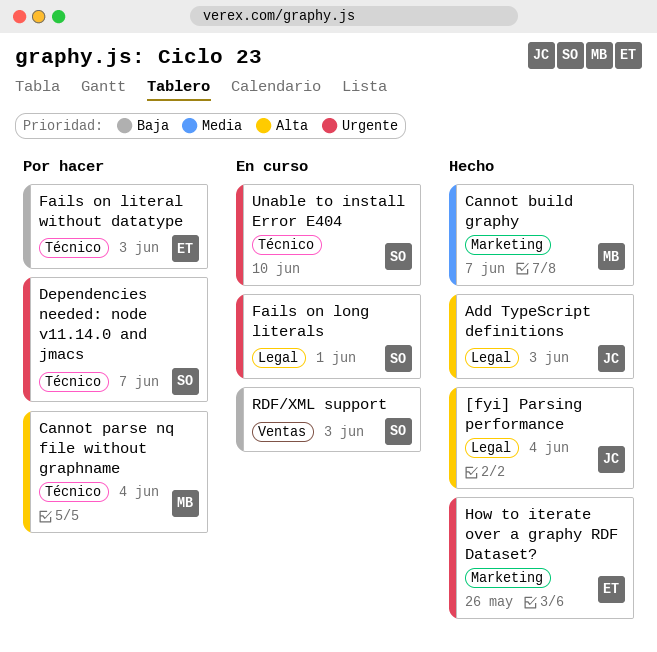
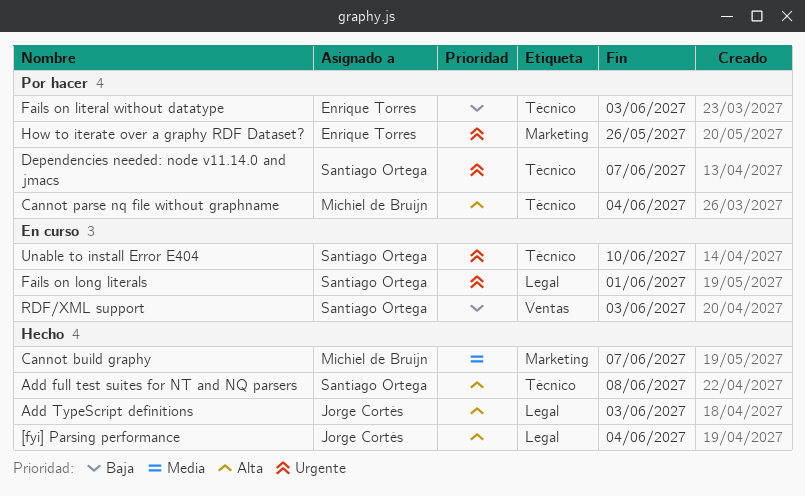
Add full test suites for NT and NQ parsers: none -> present
How to iterate over a graphy RDF Dataset?, status: Hecho -> Por hacer

